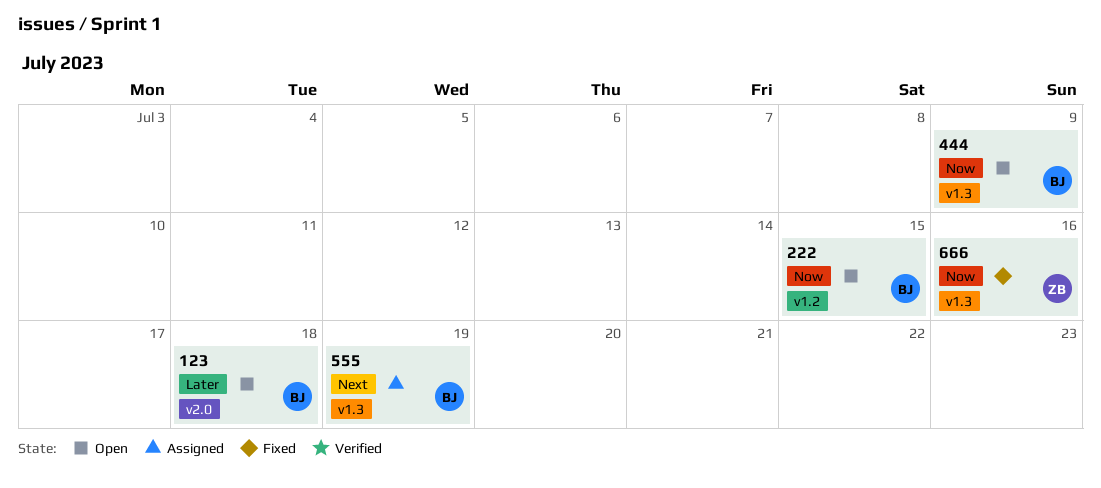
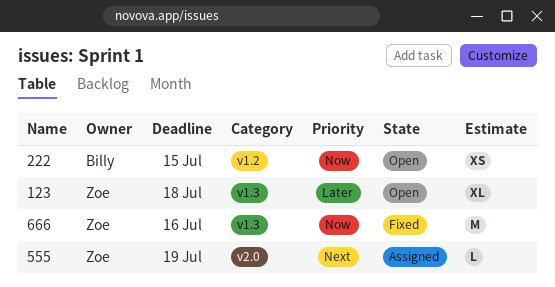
123, owner: Billy -> Zoe
123, label: v2.0 -> v1.3
444: present -> none
555, owner: Billy -> Zoe
555, label: v1.3 -> v2.0

